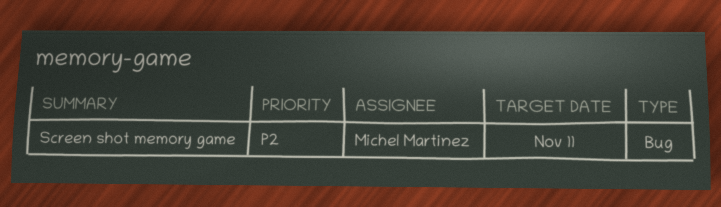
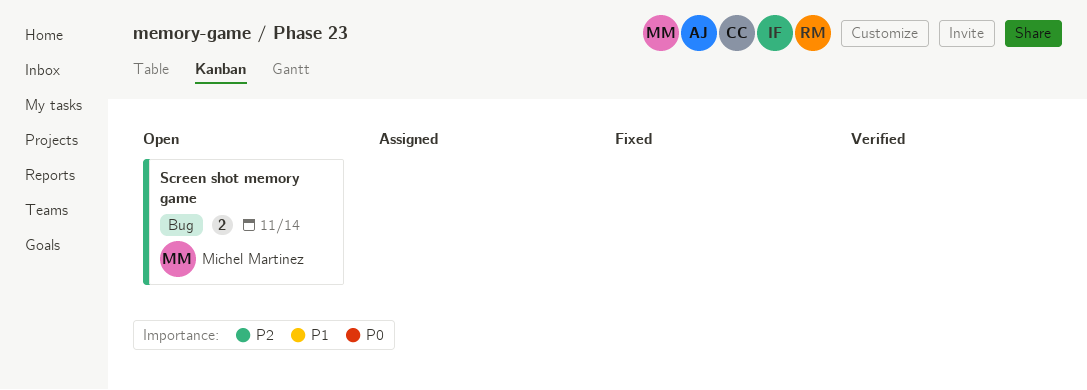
Screen shot memory game, due: Nov 11 -> Nov 14

